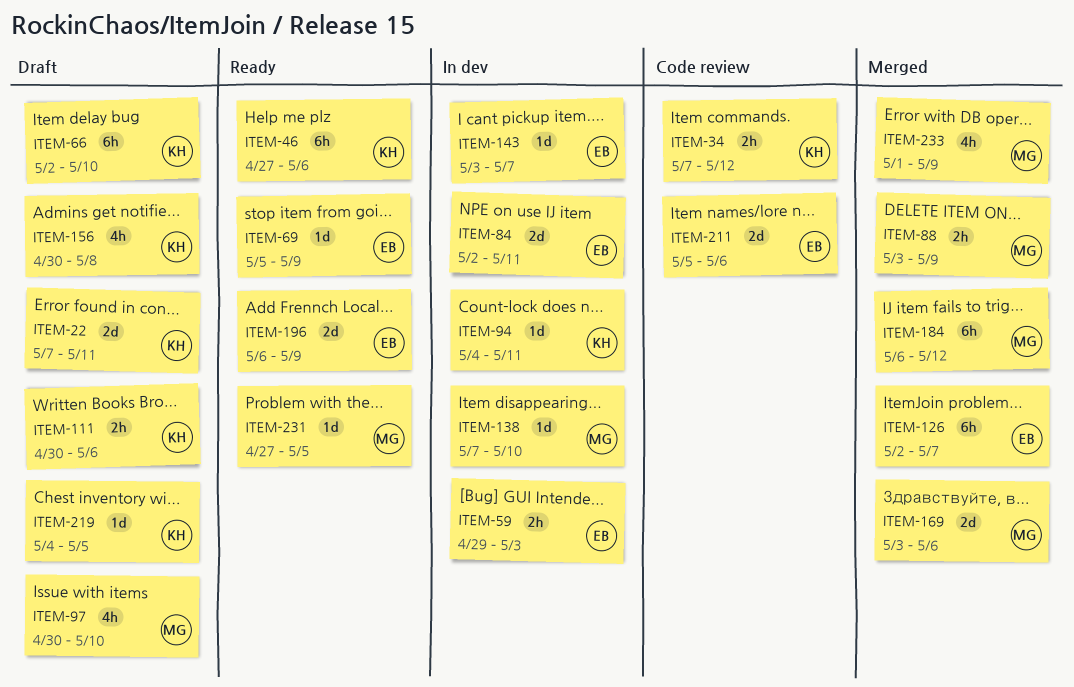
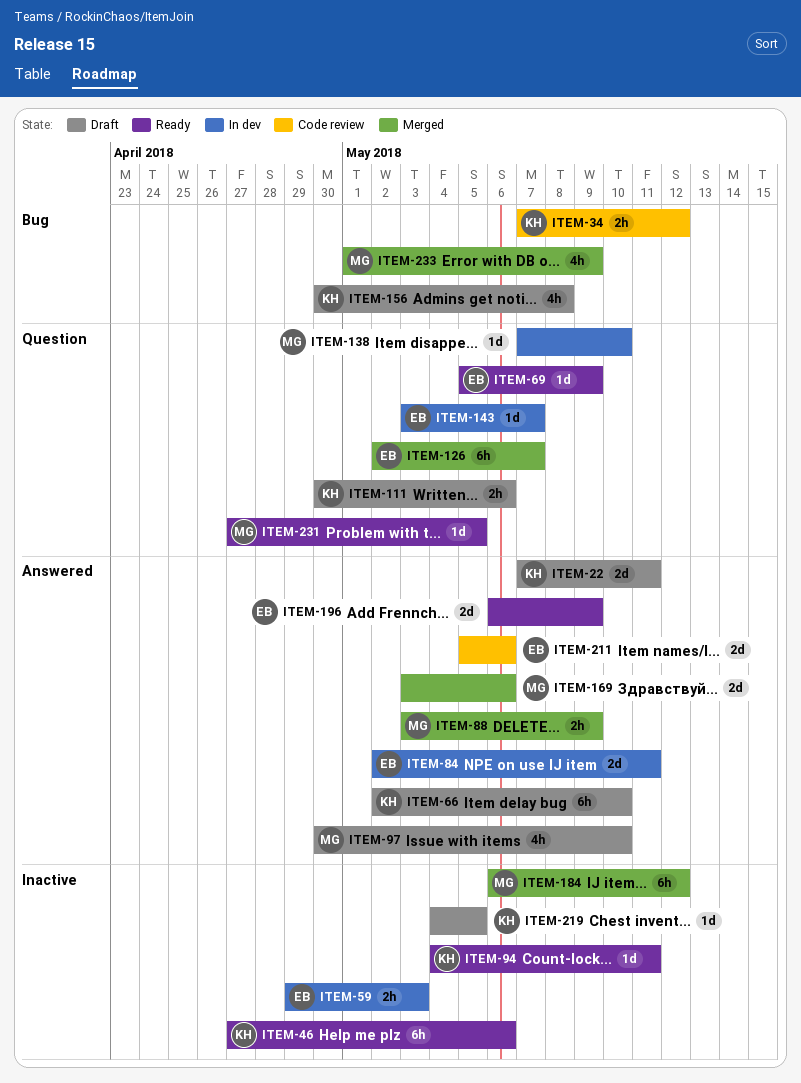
ITEM-94, status: In dev -> Ready

